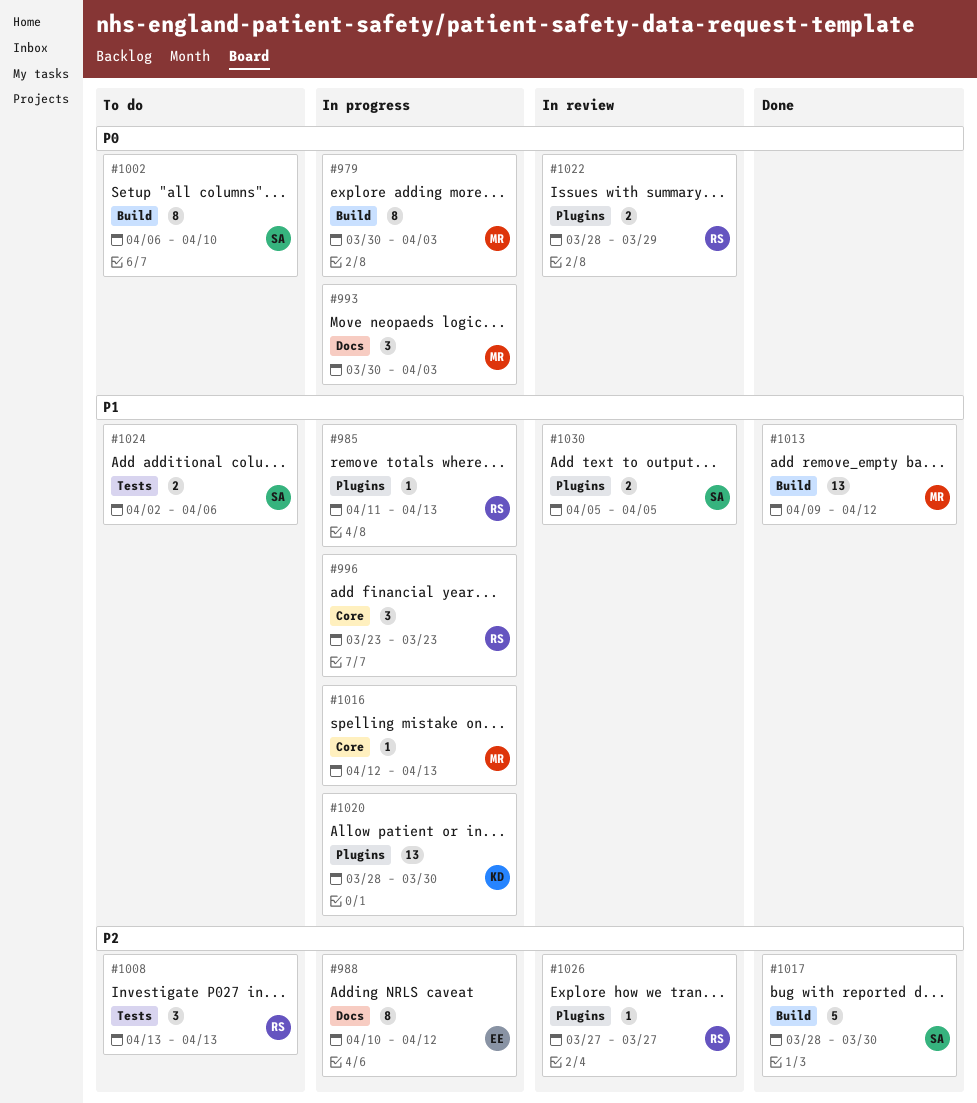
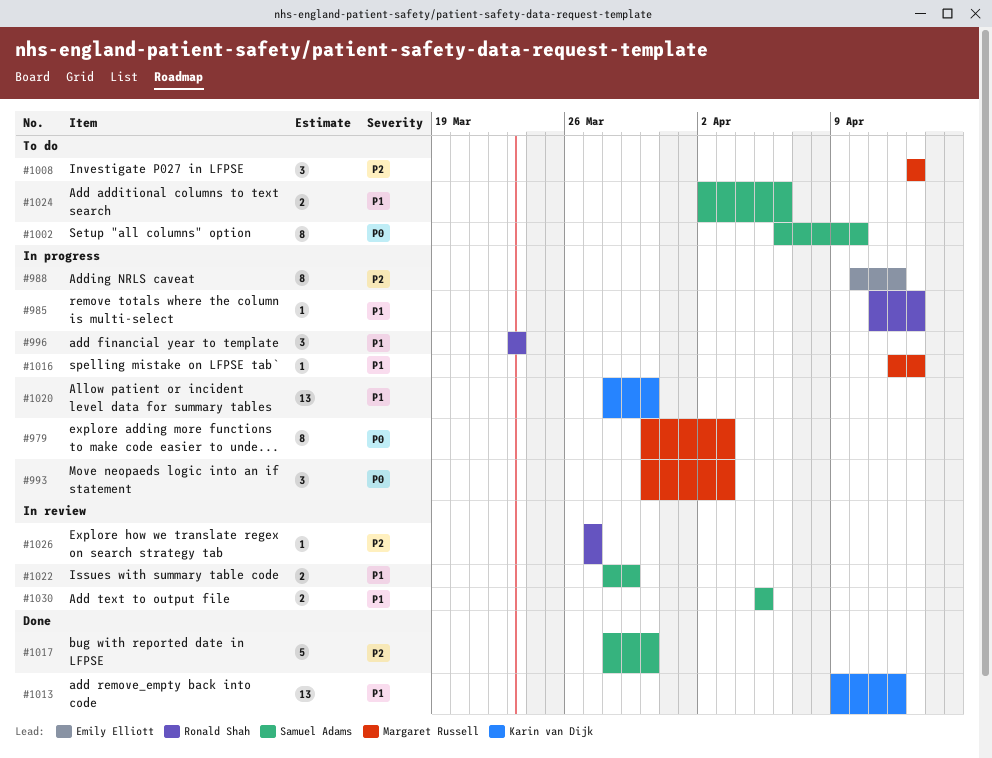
#1008, owner: Ronald Shah -> Margaret Russell
#1013, owner: Margaret Russell -> Karin van Dijk
#1022, owner: Ronald Shah -> Samuel Adams
#1022, priority: P0 -> P1

